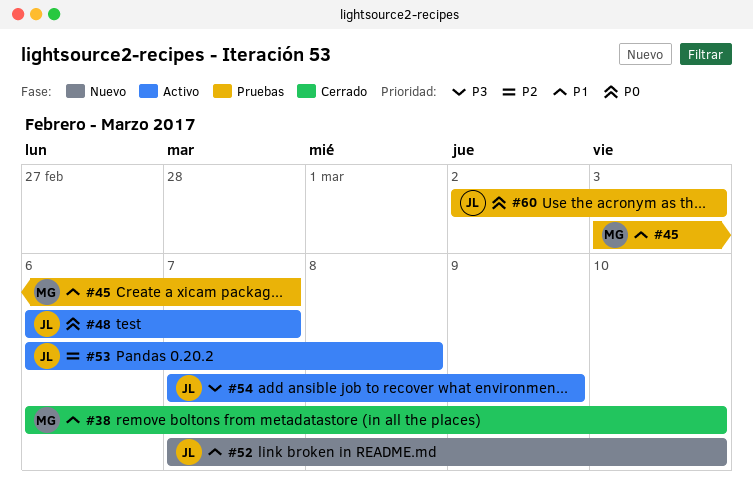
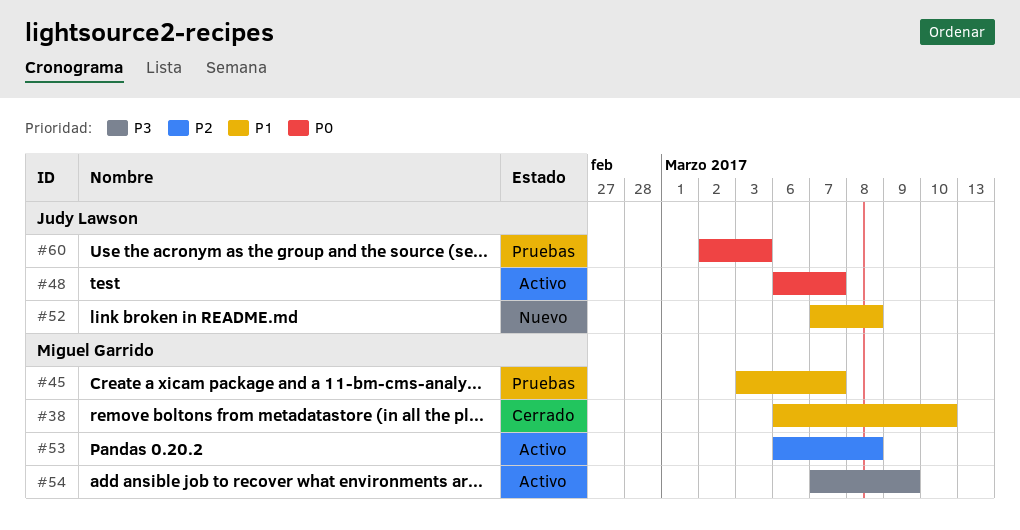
#52, due: Mar 10 -> Mar 8
#53, owner: Judy Lawson -> Miguel Garrido
#54, owner: Judy Lawson -> Miguel Garrido

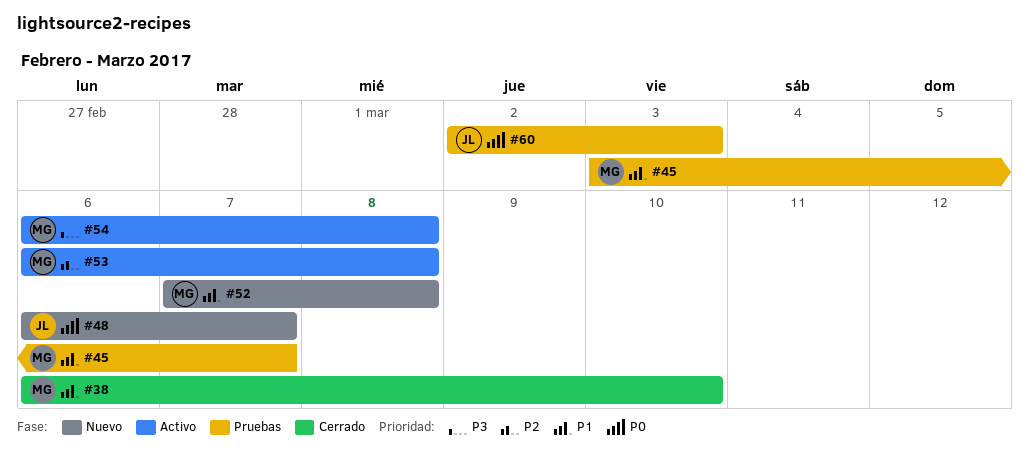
#48, status: Activo -> Nuevo
#52, owner: Judy Lawson -> Miguel Garrido
#54, start: Mar 7 -> Mar 6
#54, due: Mar 9 -> Mar 8

